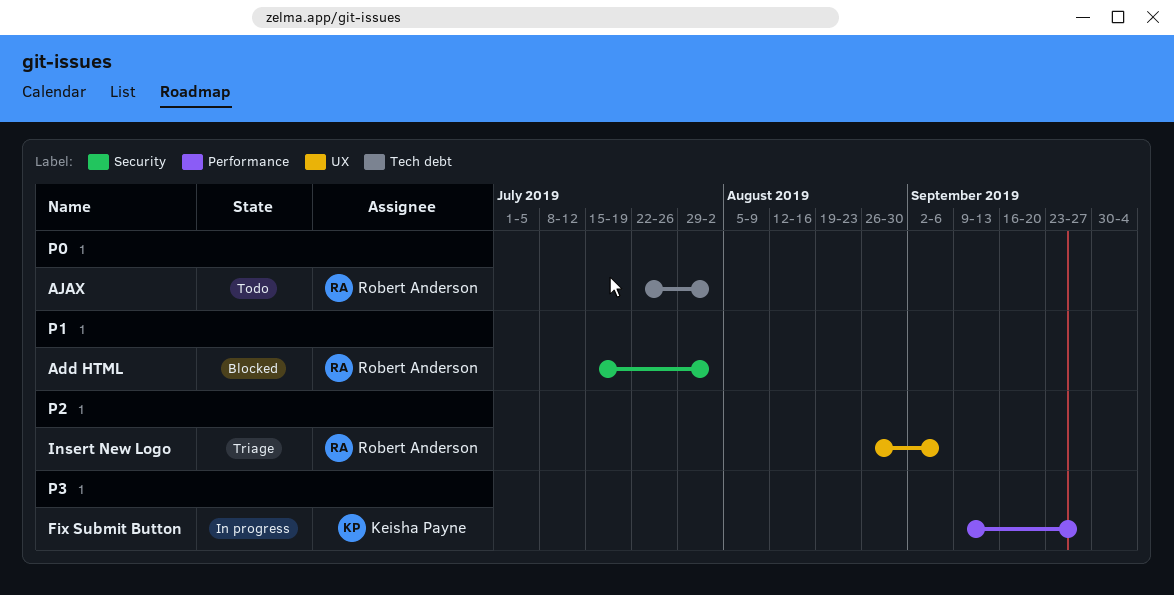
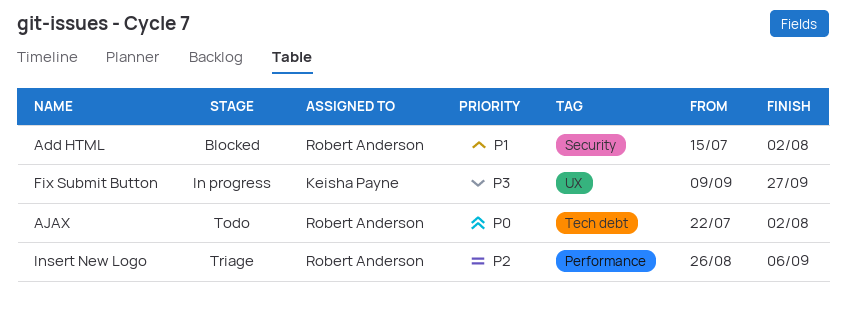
Fix Submit Button, label: Performance -> UX
Insert New Logo, label: UX -> Performance

